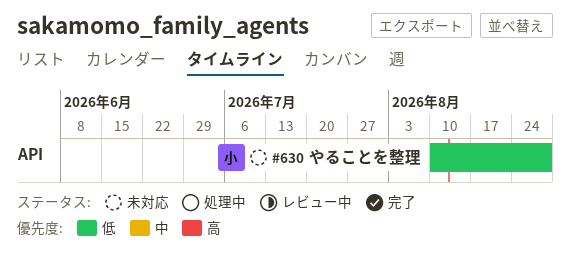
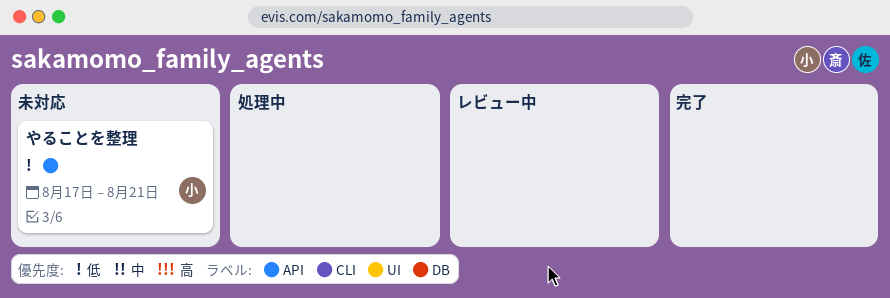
やることを整理, start: Aug 10 -> Aug 17
やることを整理, due: Aug 28 -> Aug 21

